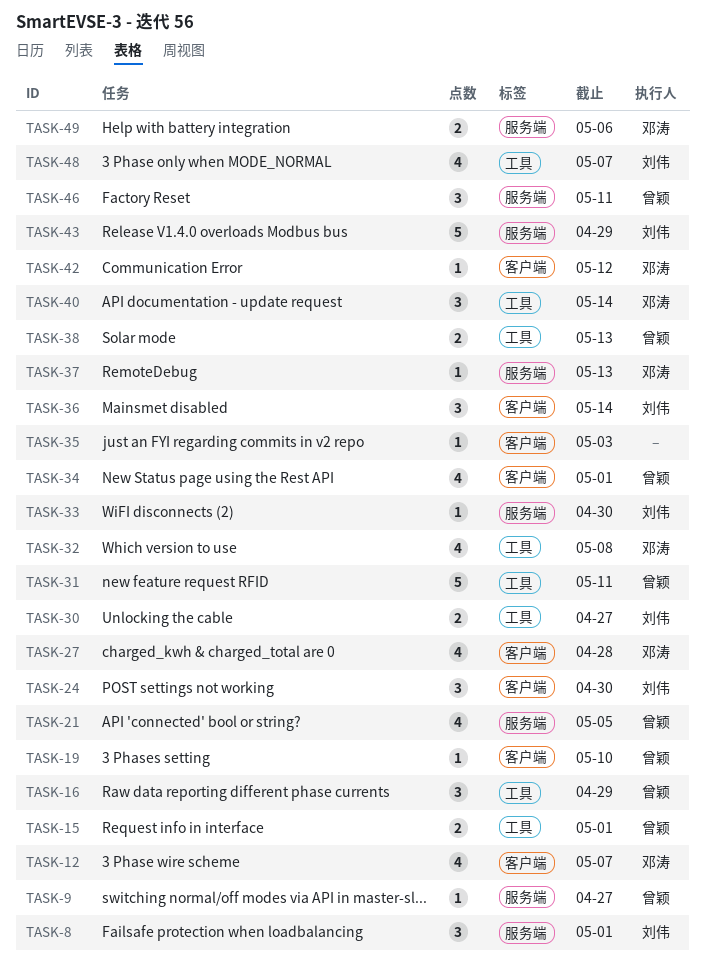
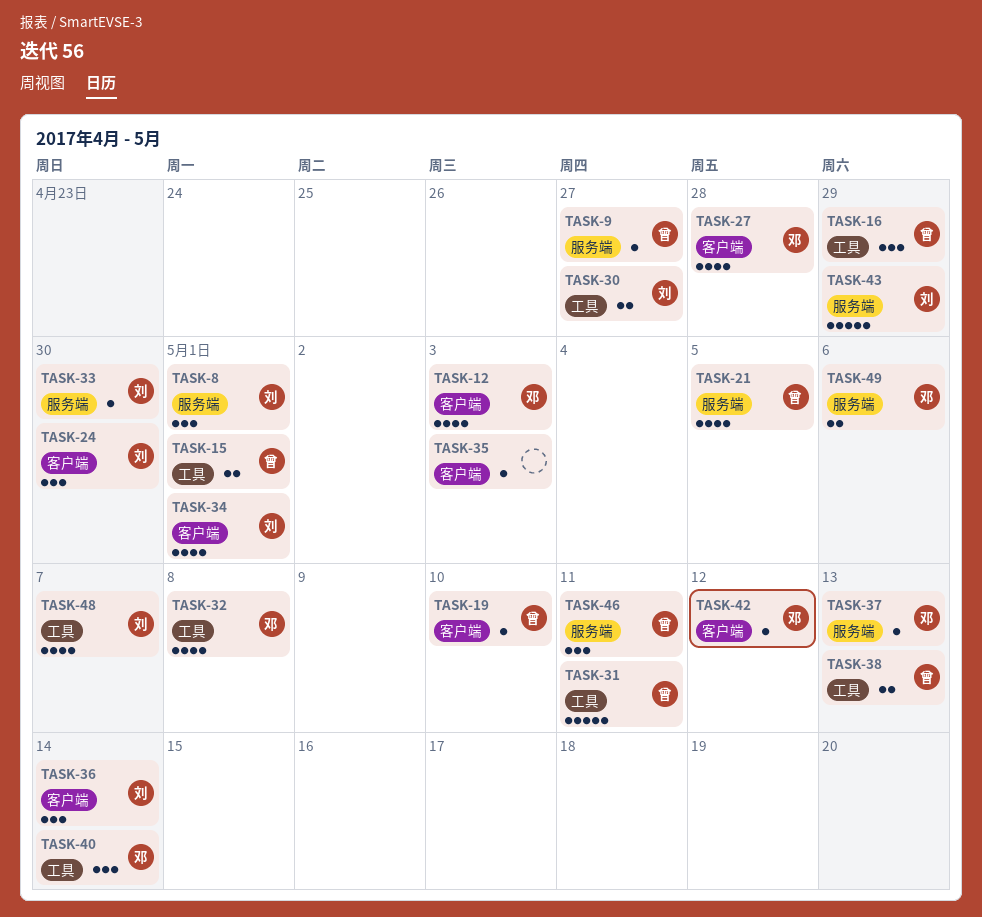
TASK-12, due: May 7 -> May 3
TASK-34, owner: 曾颖 -> 刘伟

